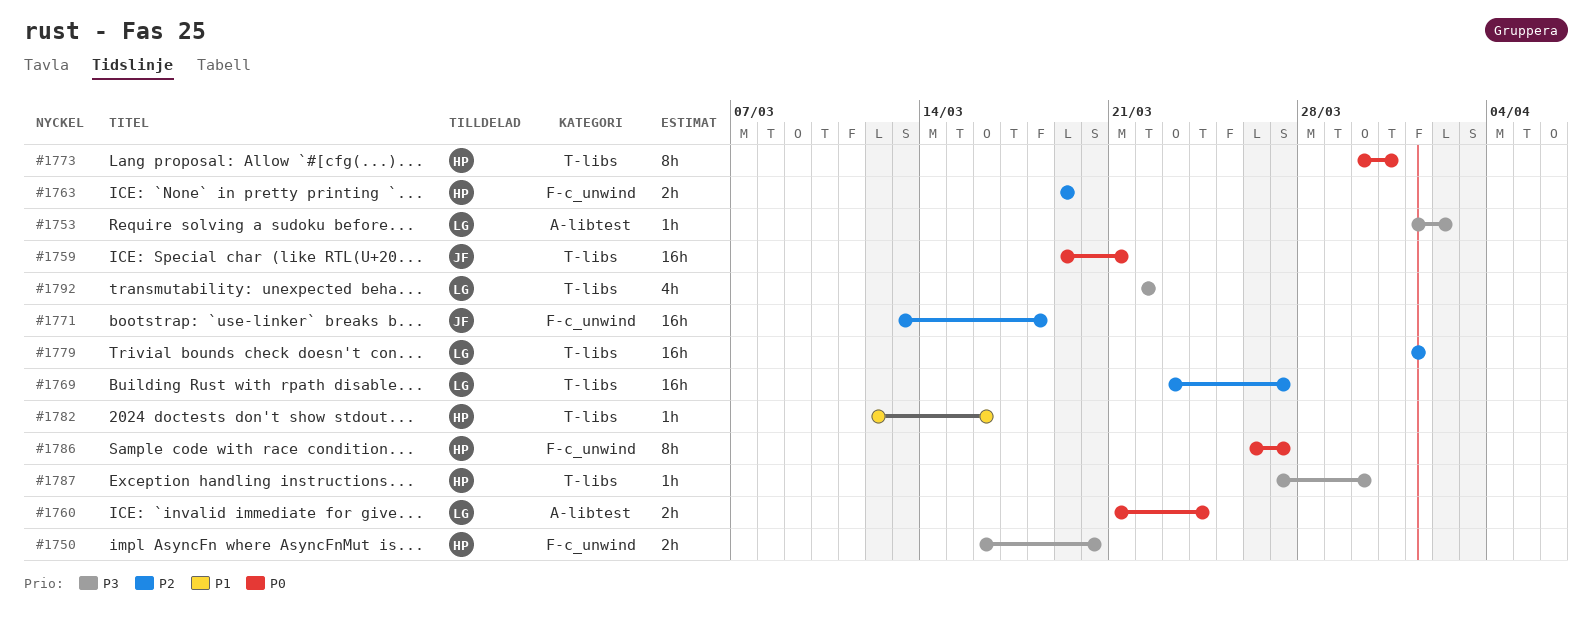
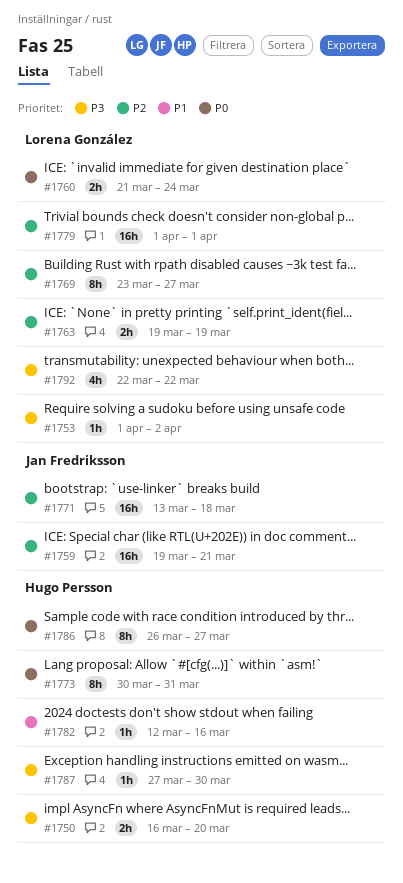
#1759, priority: P0 -> P2
#1763, owner: Hugo Persson -> Lorena González
#1769, estimate: 16h -> 8h

